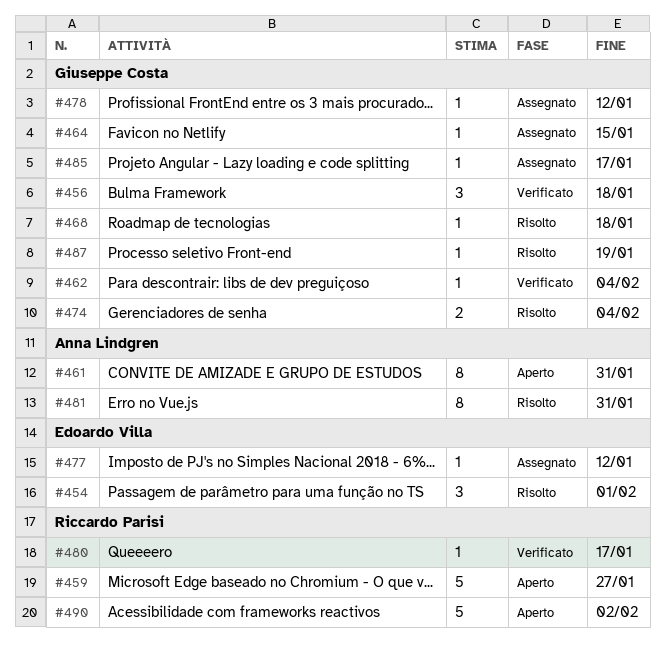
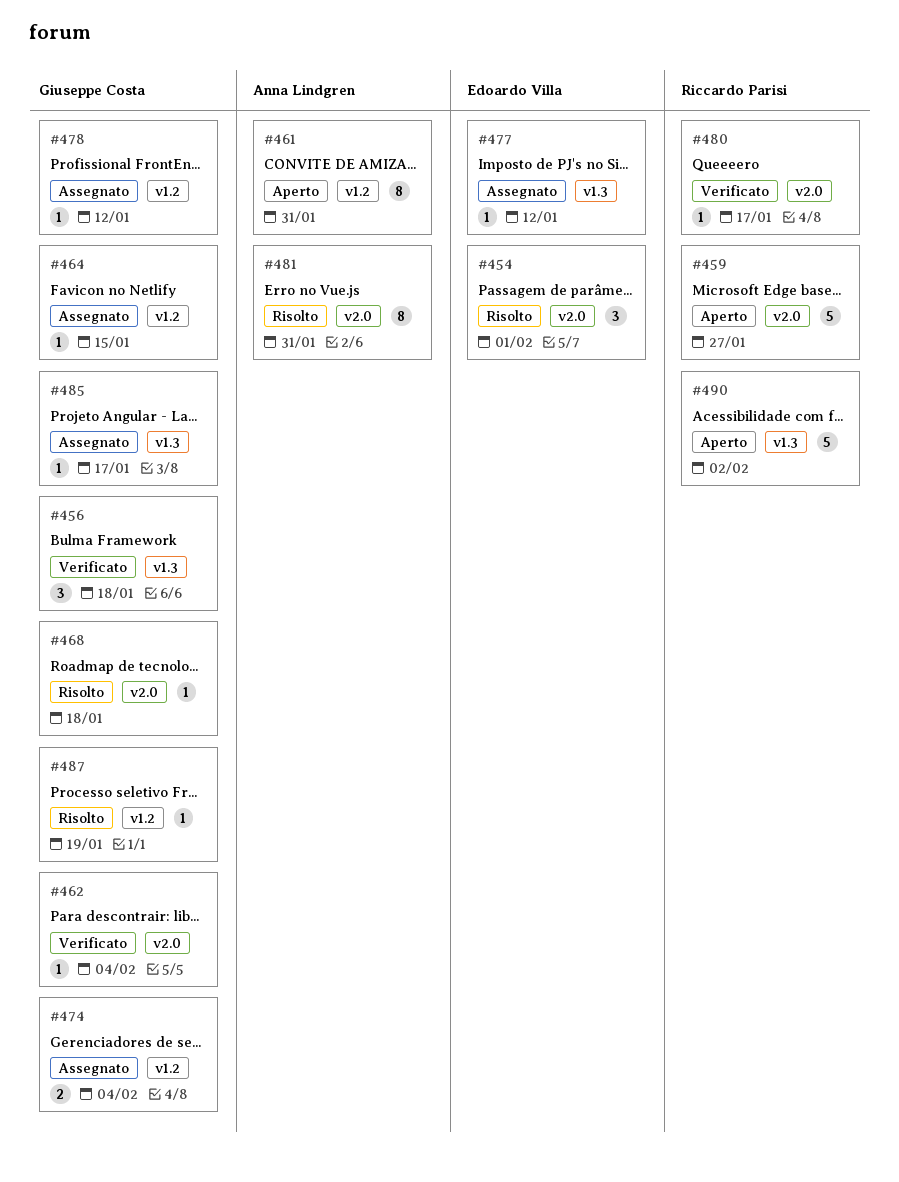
#474, status: Risolto -> Assegnato

